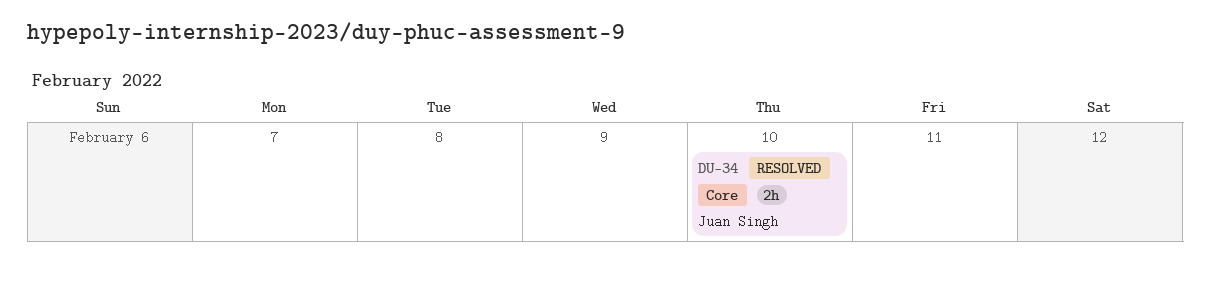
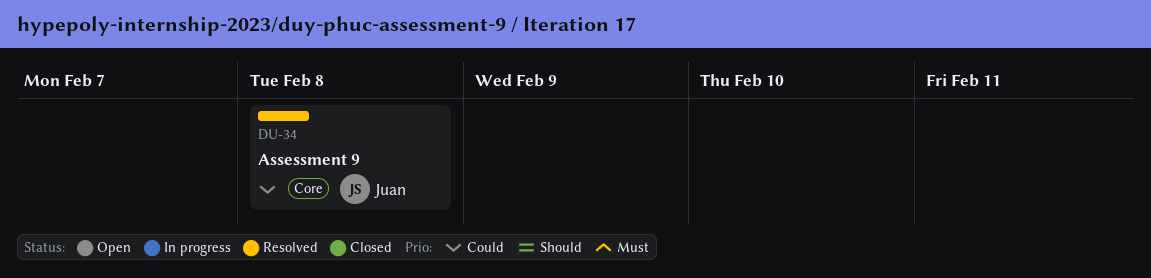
DU-34, due: Feb 10 -> Feb 8

